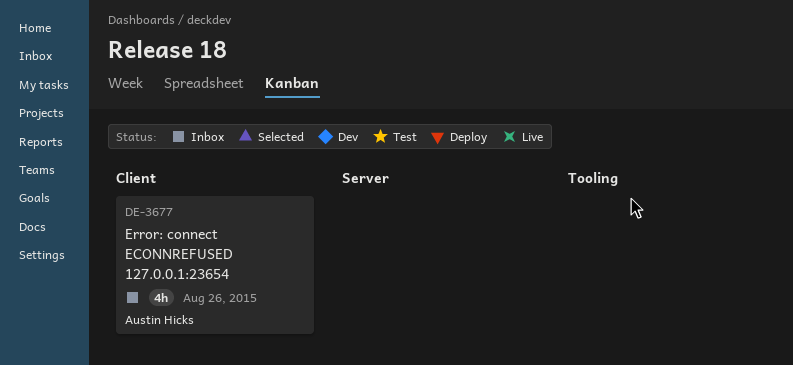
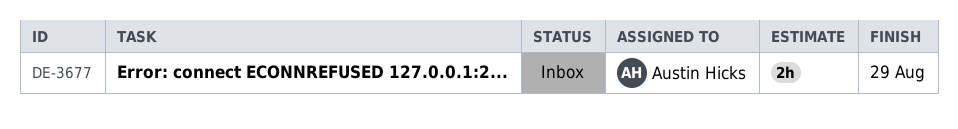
DE-3677, estimate: 4h -> 2h
DE-3677, due: Aug 26 -> Aug 29

